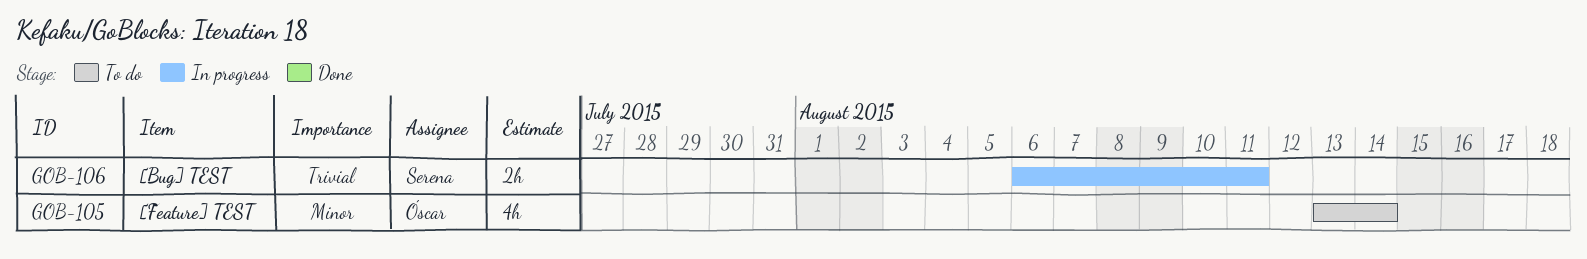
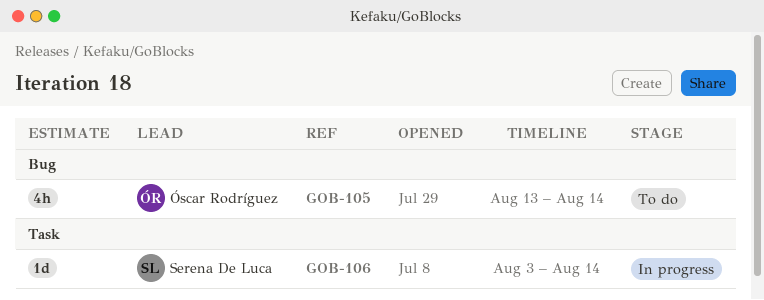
GOB-106, estimate: 2h -> 1d
GOB-106, start: Aug 6 -> Aug 3
GOB-106, due: Aug 11 -> Aug 14

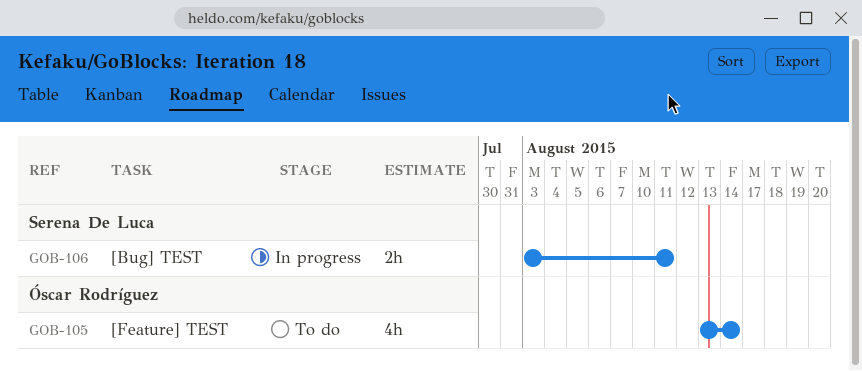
GOB-106, estimate: 1d -> 2h
GOB-106, due: Aug 14 -> Aug 11

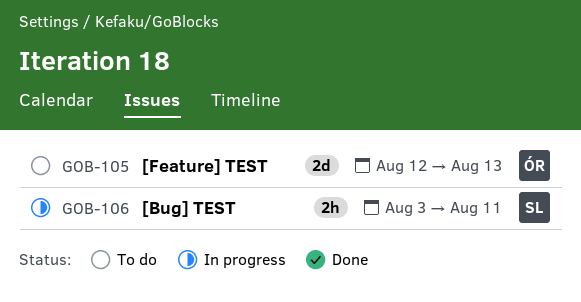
GOB-105, estimate: 4h -> 2d
GOB-105, start: Aug 13 -> Aug 12
GOB-105, due: Aug 14 -> Aug 13

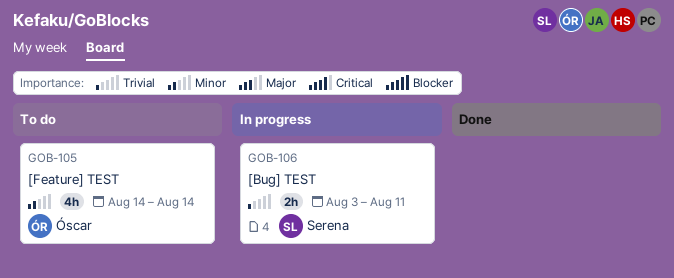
GOB-105, estimate: 2d -> 4h
GOB-105, start: Aug 12 -> Aug 14
GOB-105, due: Aug 13 -> Aug 14

